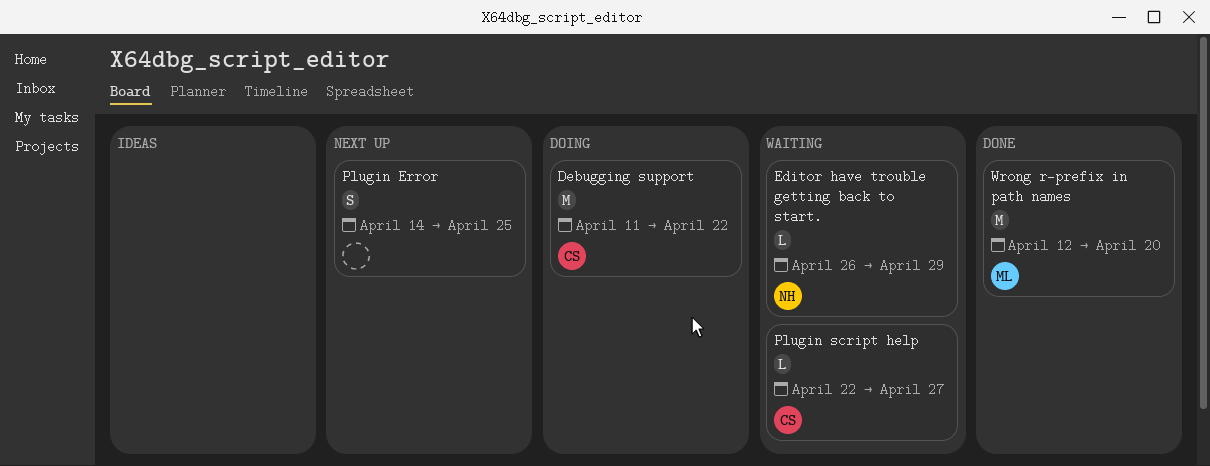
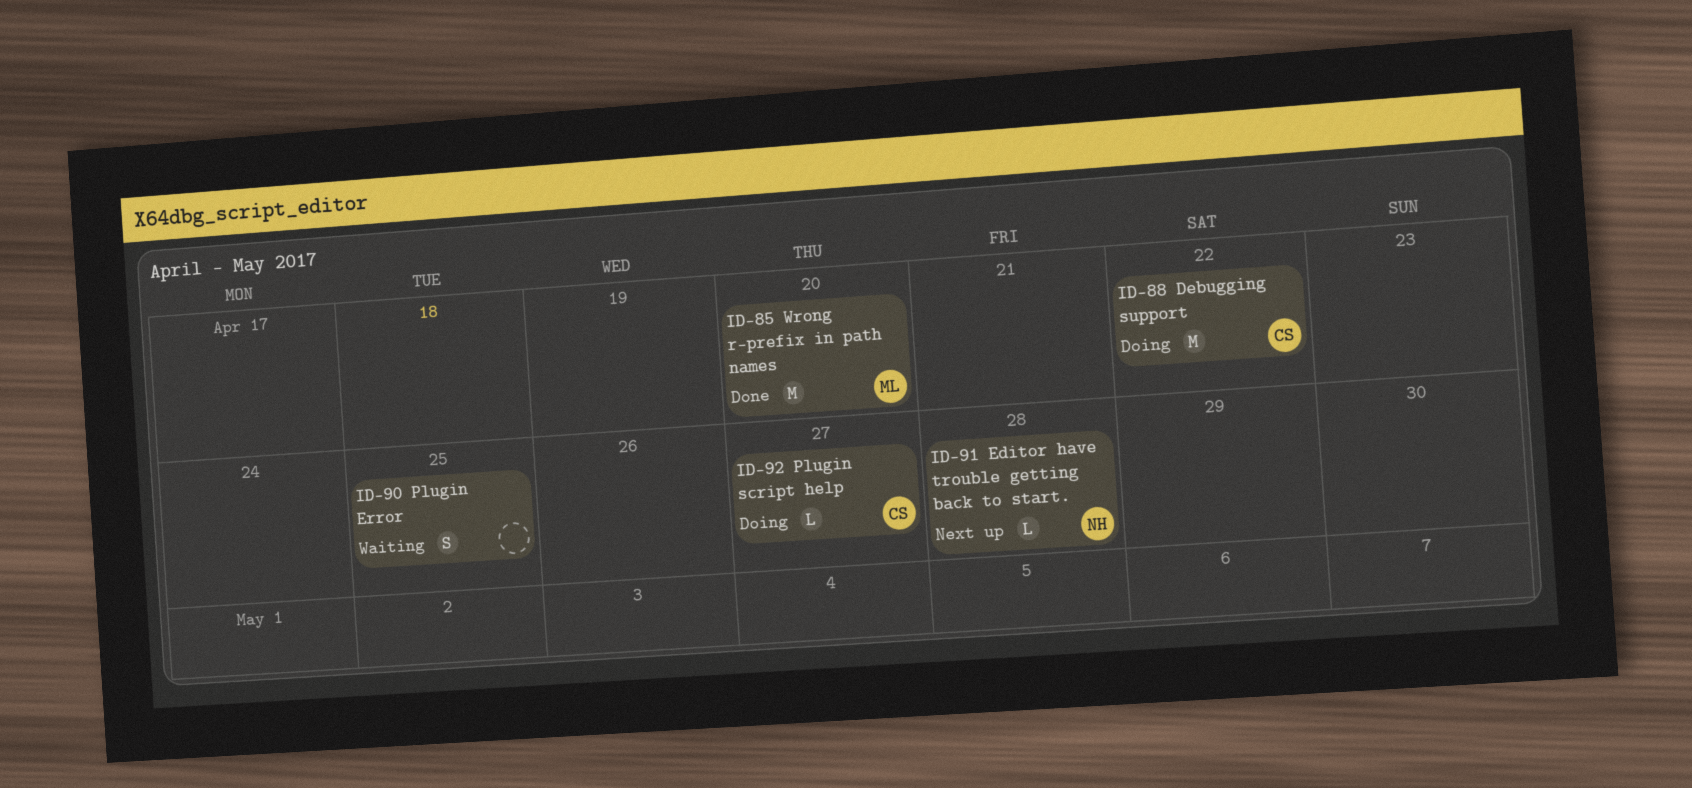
Editor have trouble getting back to start., status: Waiting -> Next up
Editor have trouble getting back to start., due: Apr 29 -> Apr 28
Plugin Error, status: Next up -> Waiting
Plugin script help, status: Waiting -> Doing

